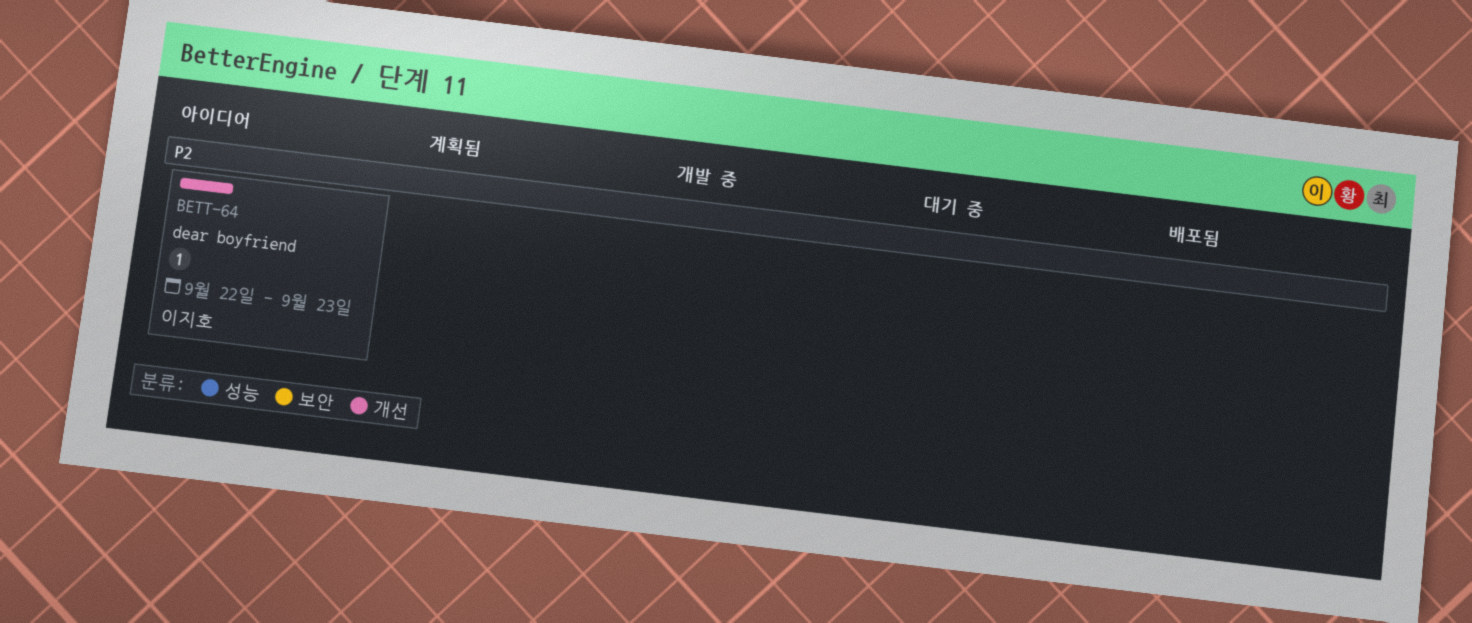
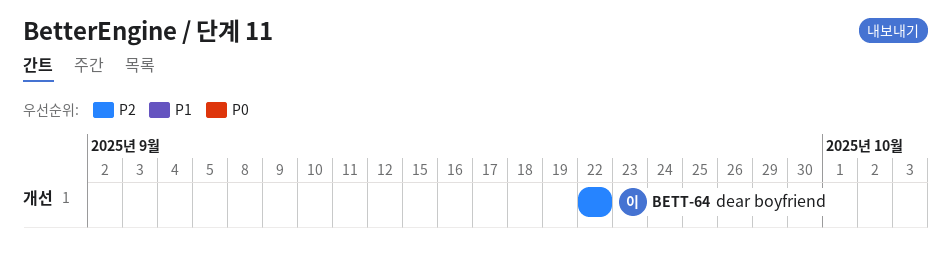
BETT-64, due: Sep 23 -> Sep 22

